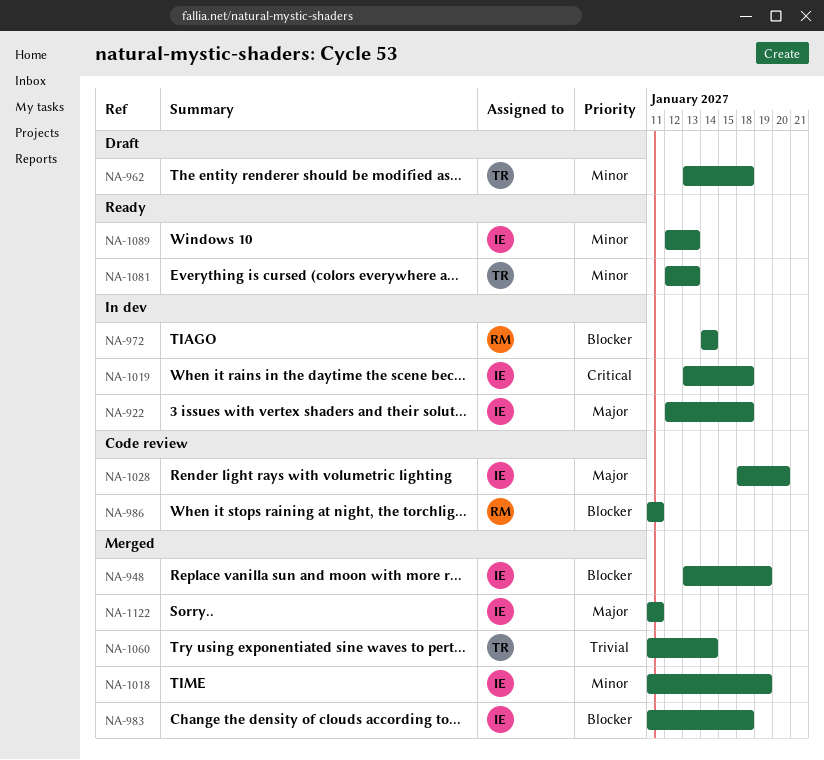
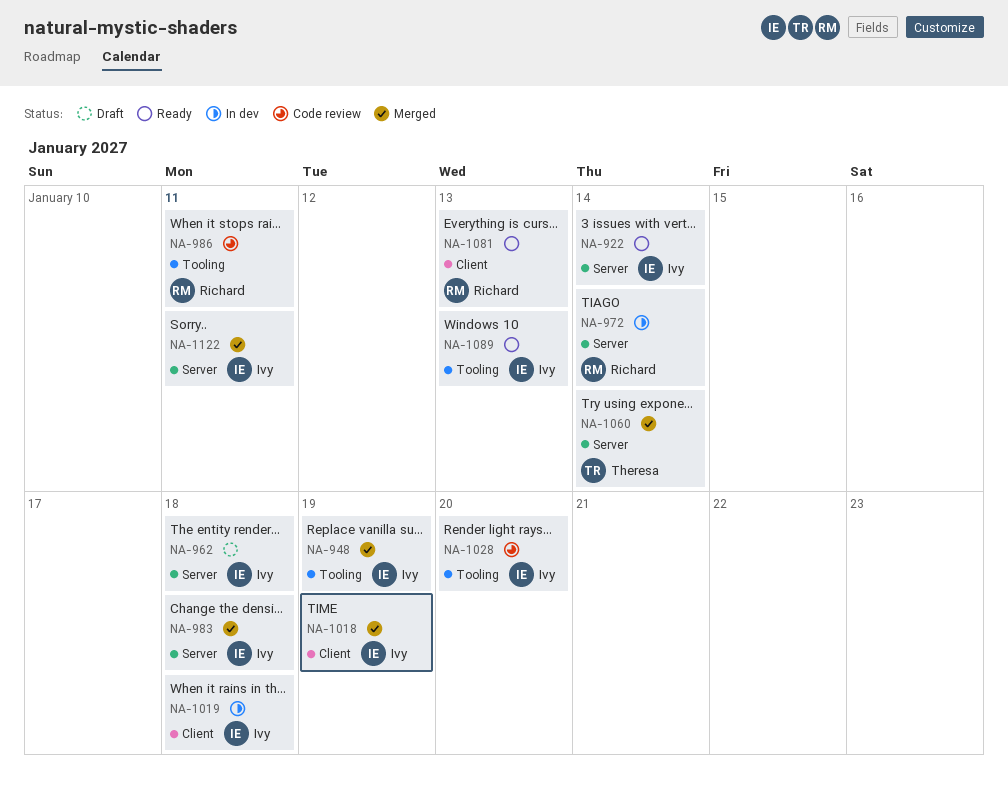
NA-922, status: In dev -> Ready
NA-922, due: Jan 18 -> Jan 14
NA-962, owner: Theresa -> Ivy
NA-1081, owner: Theresa -> Richard

